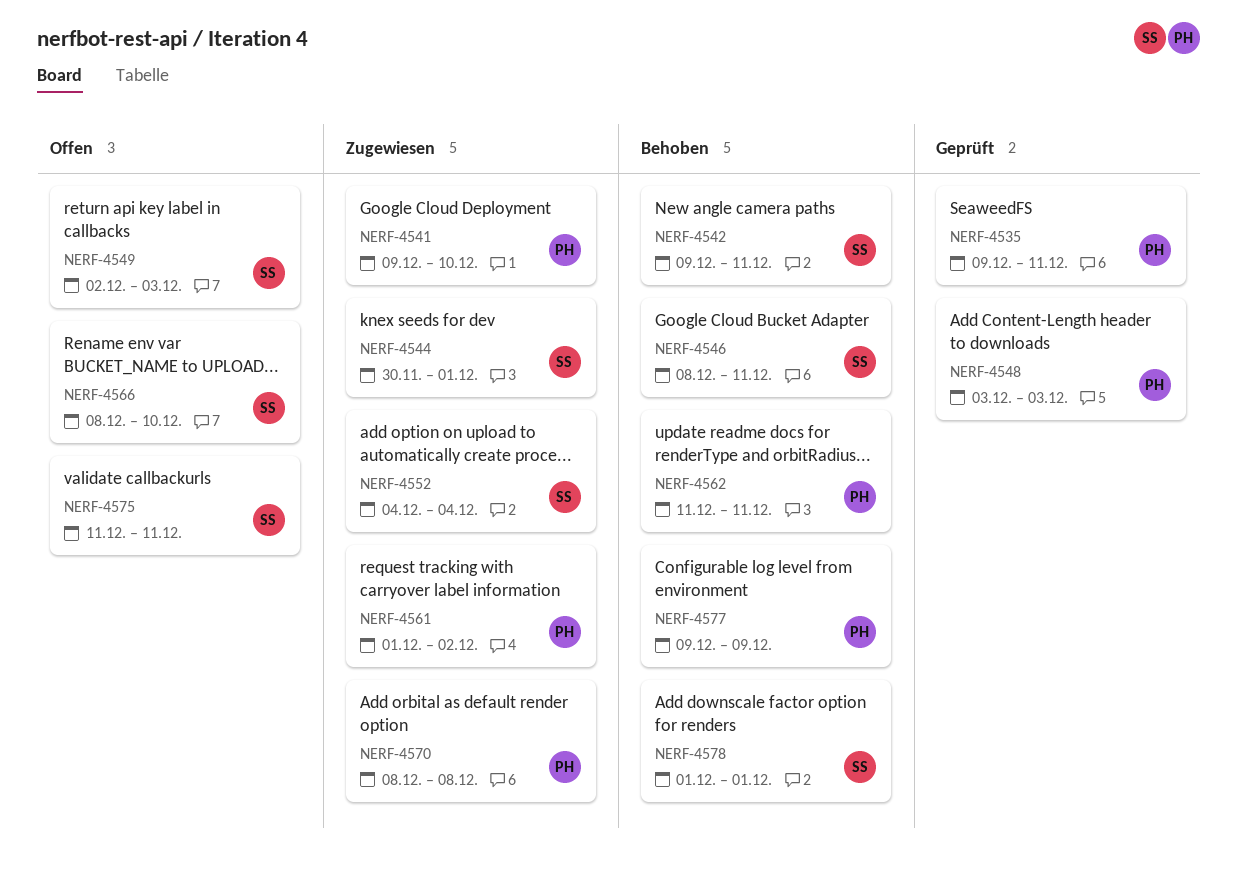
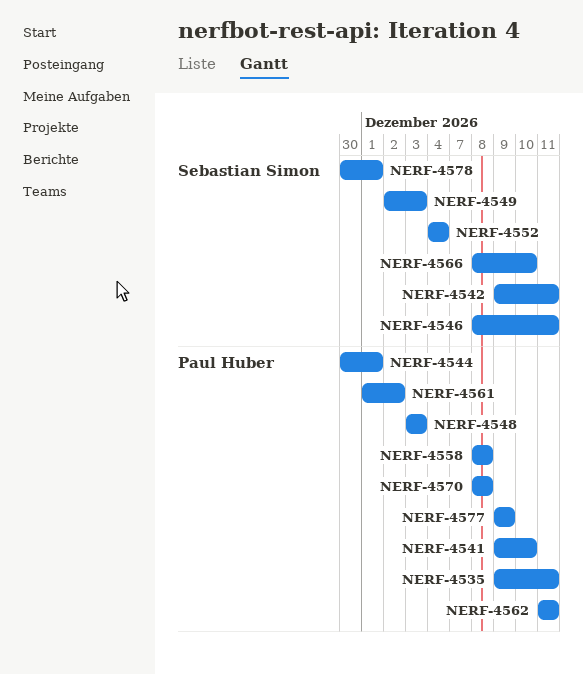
NERF-4544, owner: Sebastian Simon -> Paul Huber
NERF-4558: none -> present
NERF-4575: present -> none
NERF-4578, start: Dec 1 -> Nov 30

